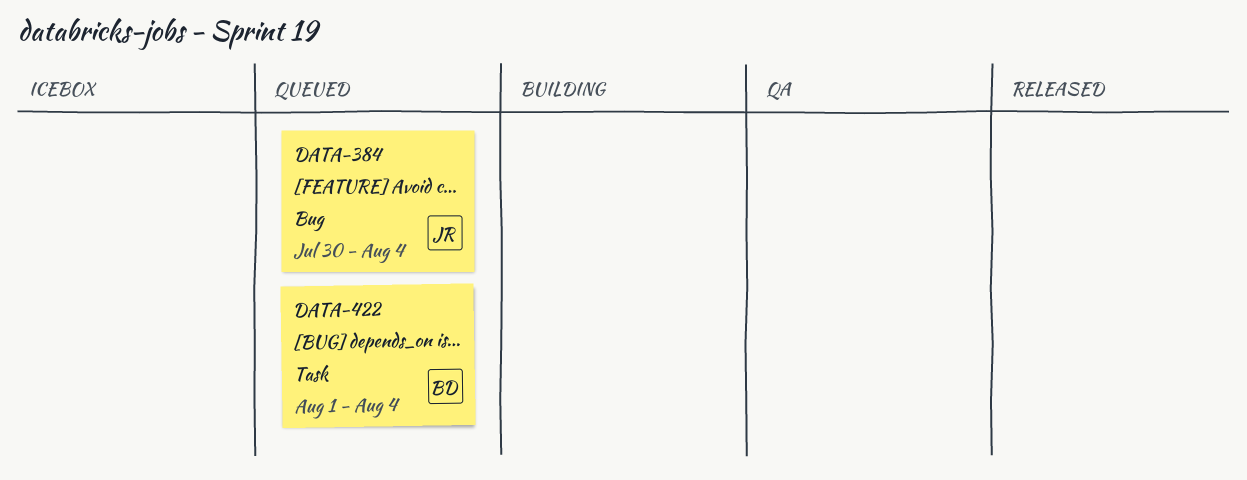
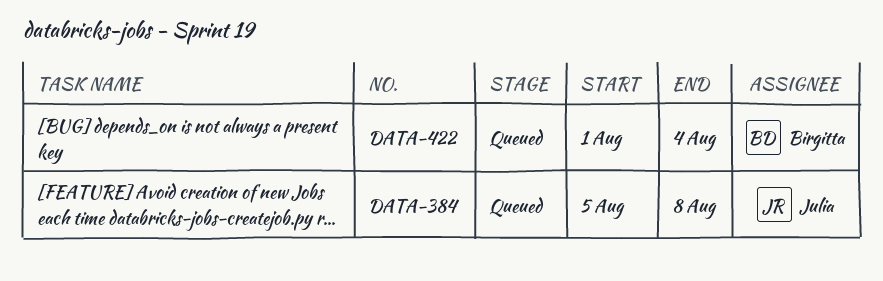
DATA-384, start: Jul 30 -> Aug 5
DATA-384, due: Aug 4 -> Aug 8

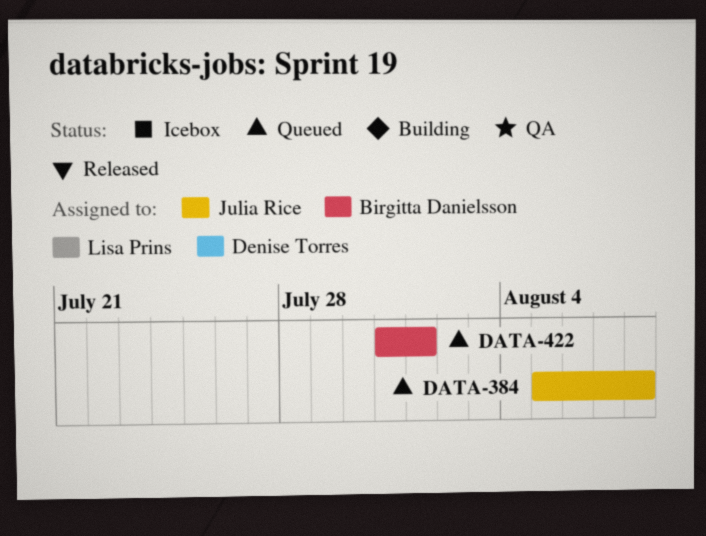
DATA-422, start: Aug 1 -> Jul 31
DATA-422, due: Aug 4 -> Aug 1

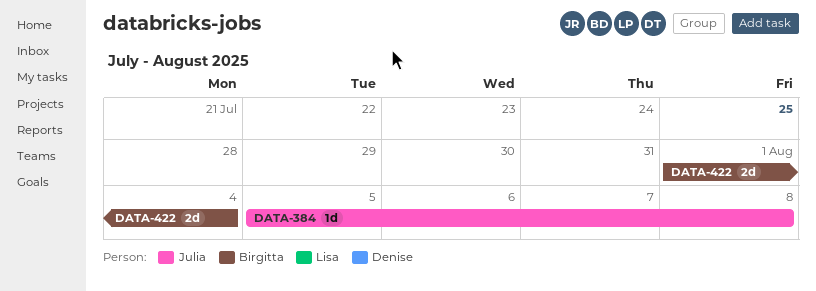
DATA-422, start: Jul 31 -> Aug 1
DATA-422, due: Aug 1 -> Aug 4

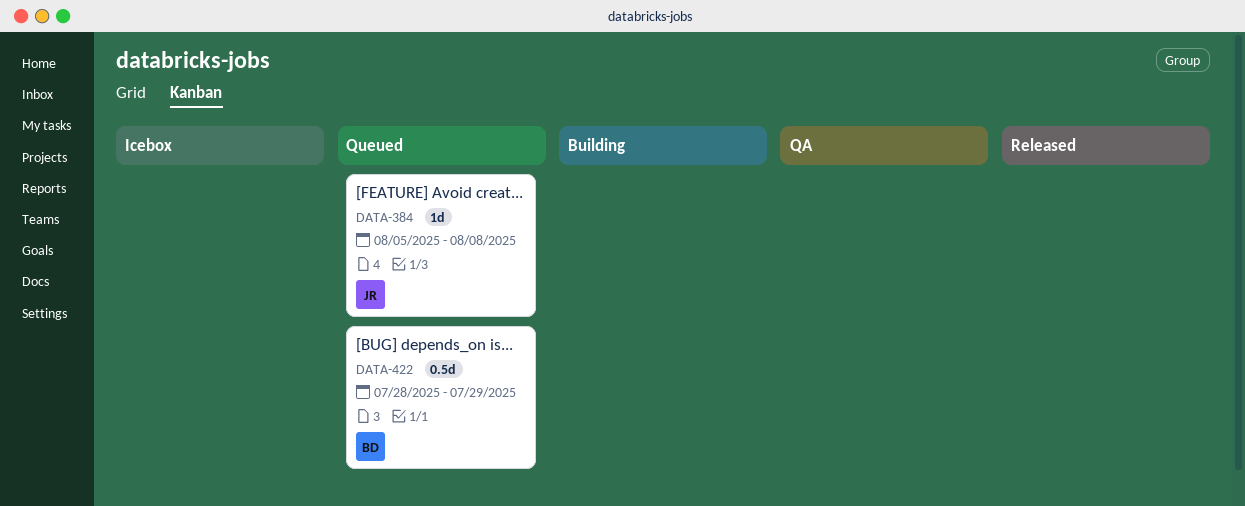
DATA-422, estimate: 2d -> 0.5d
DATA-422, start: Aug 1 -> Jul 28
DATA-422, due: Aug 4 -> Jul 29

